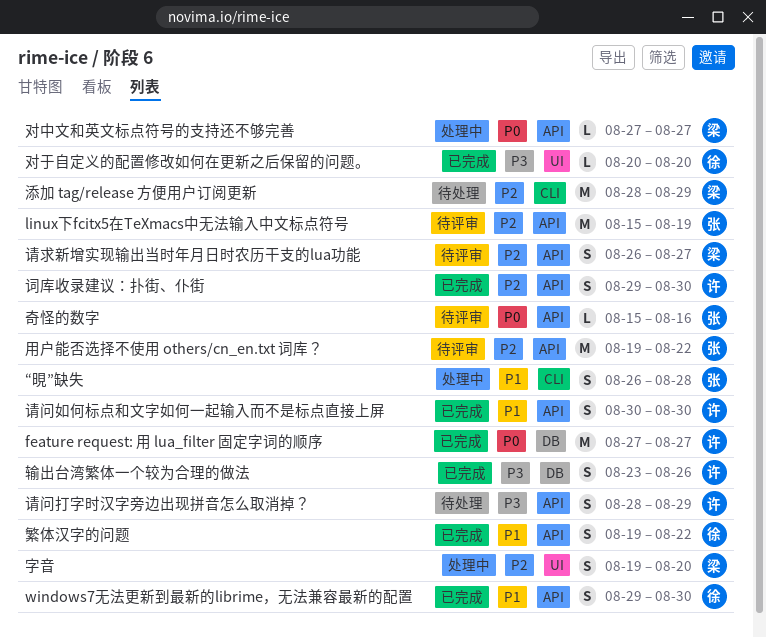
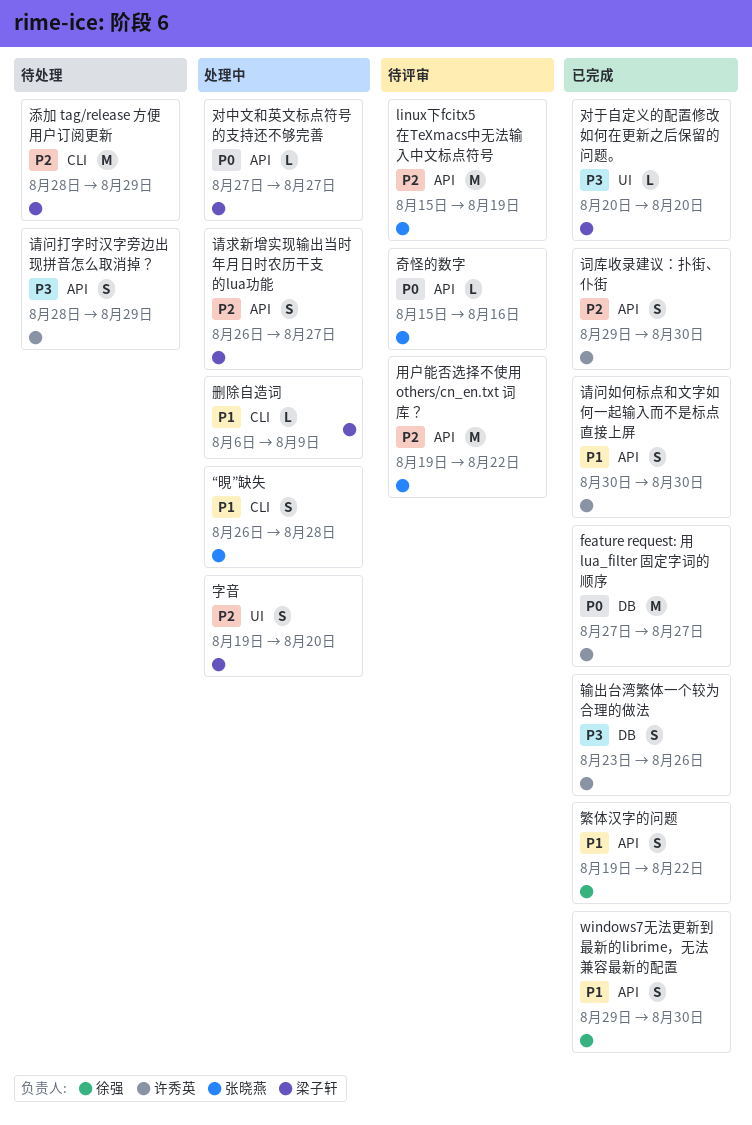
删除自造词: none -> present
对于自定义的配置修改如何在更新之后保留的问题。, owner: 徐强 -> 梁子轩
请求新增实现输出当时年月日时农历干支的lua功能, status: 待评审 -> 处理中

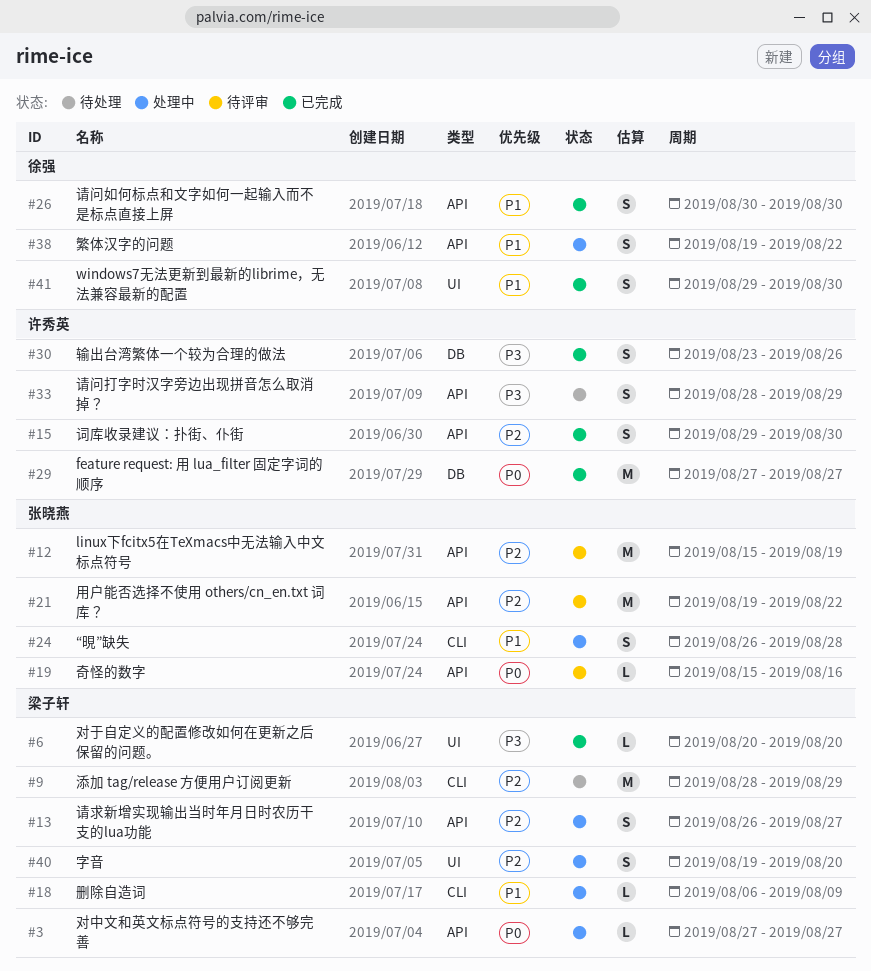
windows7无法更新到最新的librime，无法兼容最新的配置, label: API -> UI
繁体汉字的问题, status: 已完成 -> 处理中
请问如何标点和文字如何一起输入而不是标点直接上屏, owner: 许秀英 -> 徐强

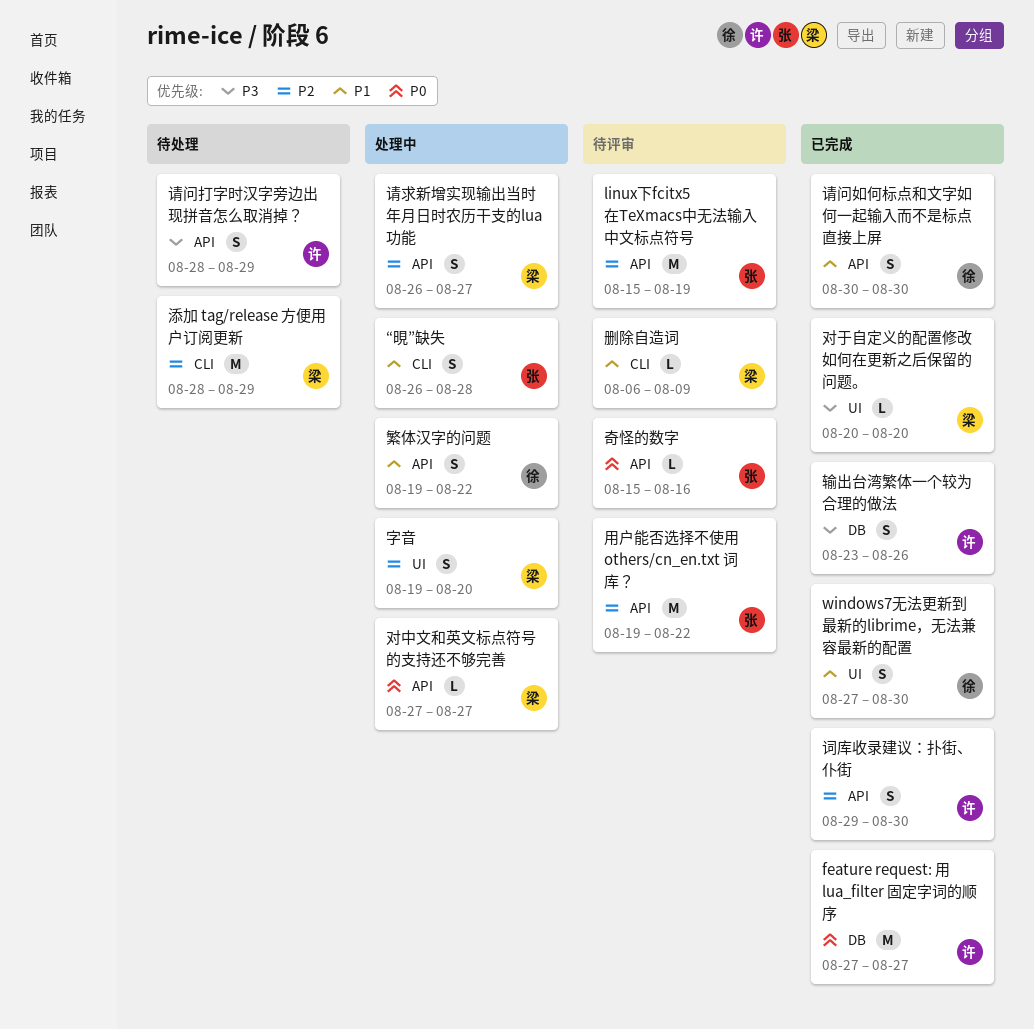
windows7无法更新到最新的librime，无法兼容最新的配置, start: Aug 29 -> Aug 27
删除自造词, status: 处理中 -> 待评审

